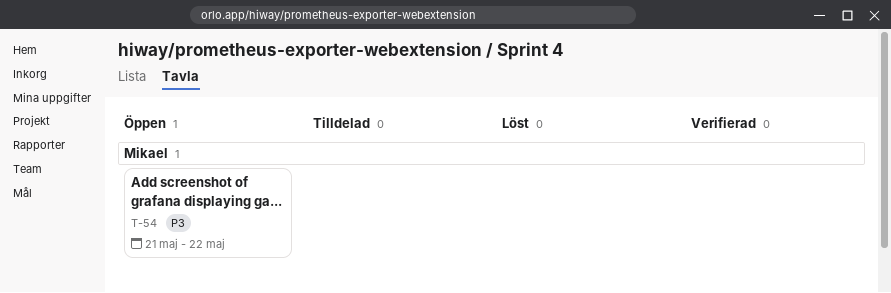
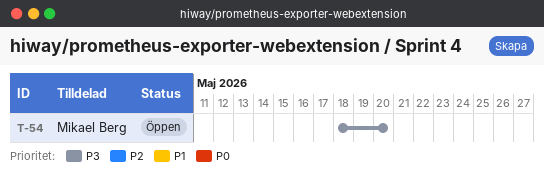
T-54, start: May 21 -> May 18
T-54, due: May 22 -> May 20

